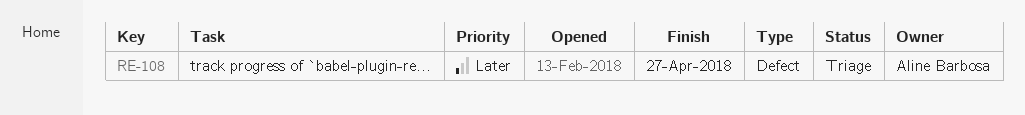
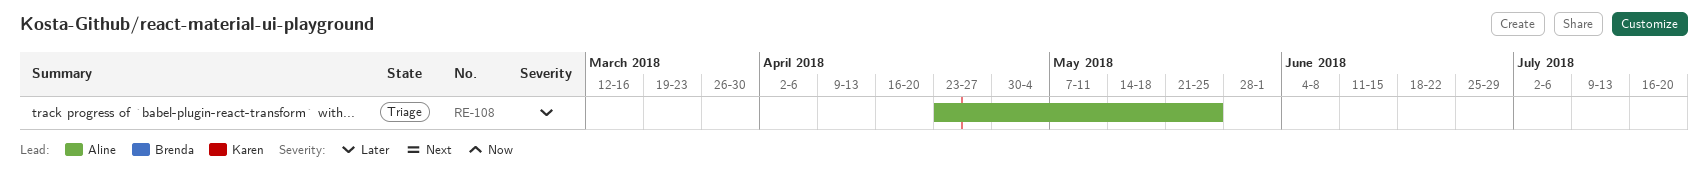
RE-108, due: Apr 27 -> May 25

